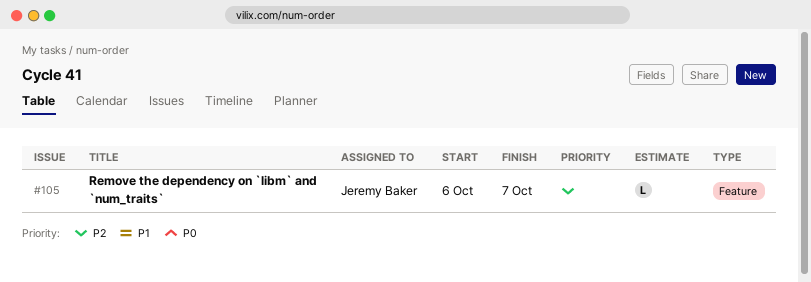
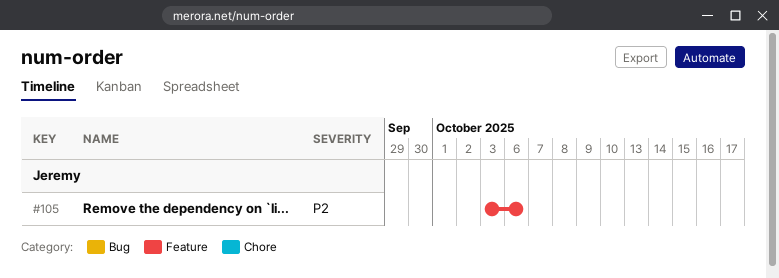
#105, start: Oct 6 -> Oct 3
#105, due: Oct 7 -> Oct 6

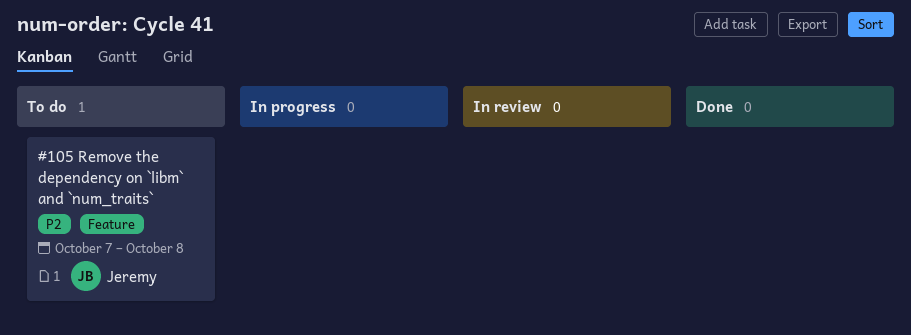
#105, start: Oct 3 -> Oct 7
#105, due: Oct 6 -> Oct 8

